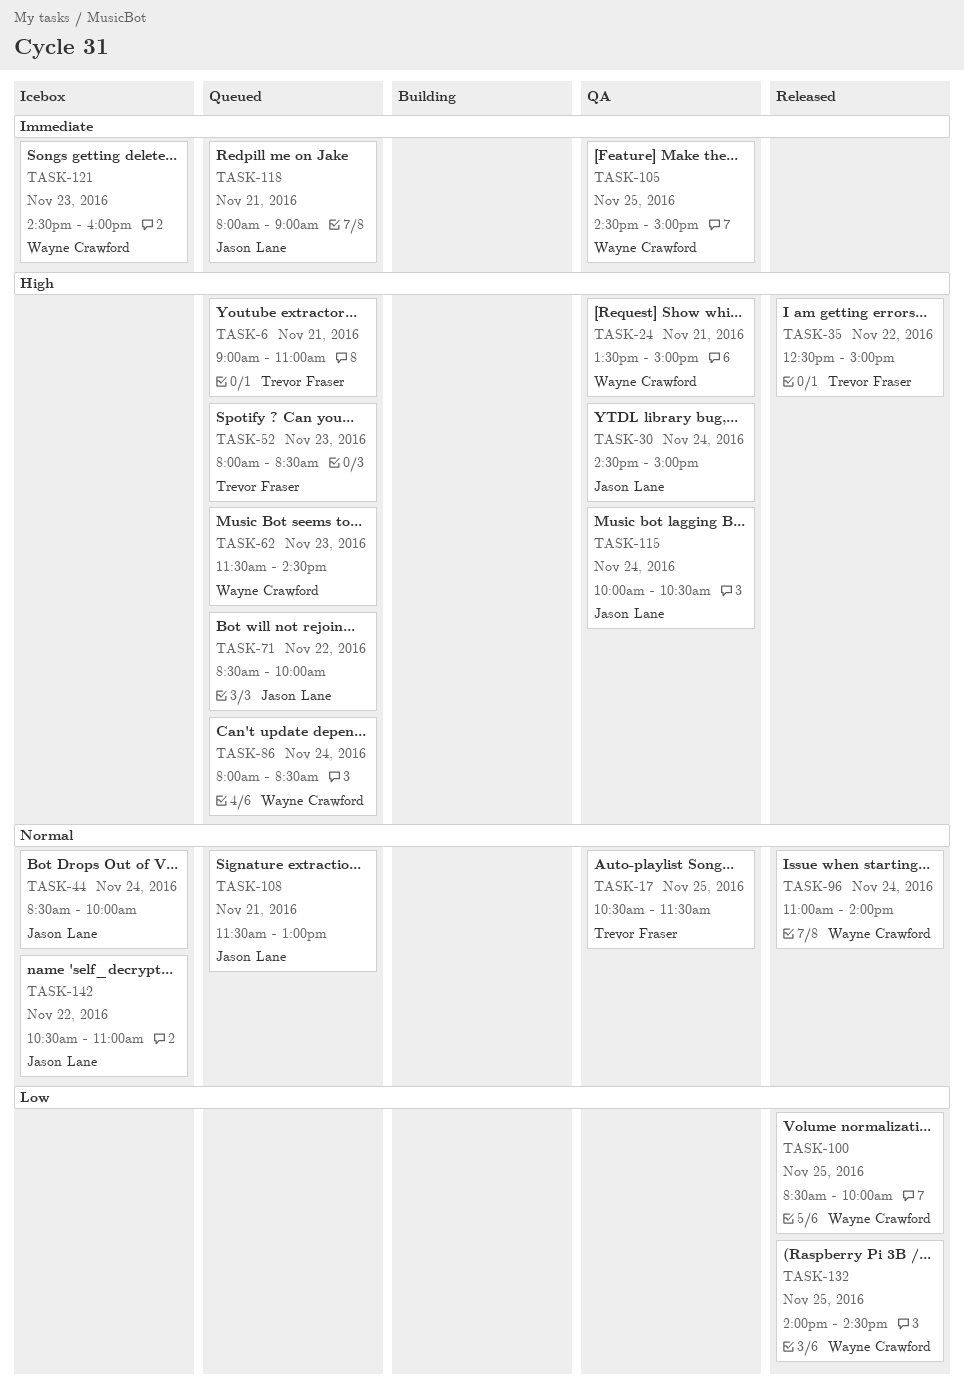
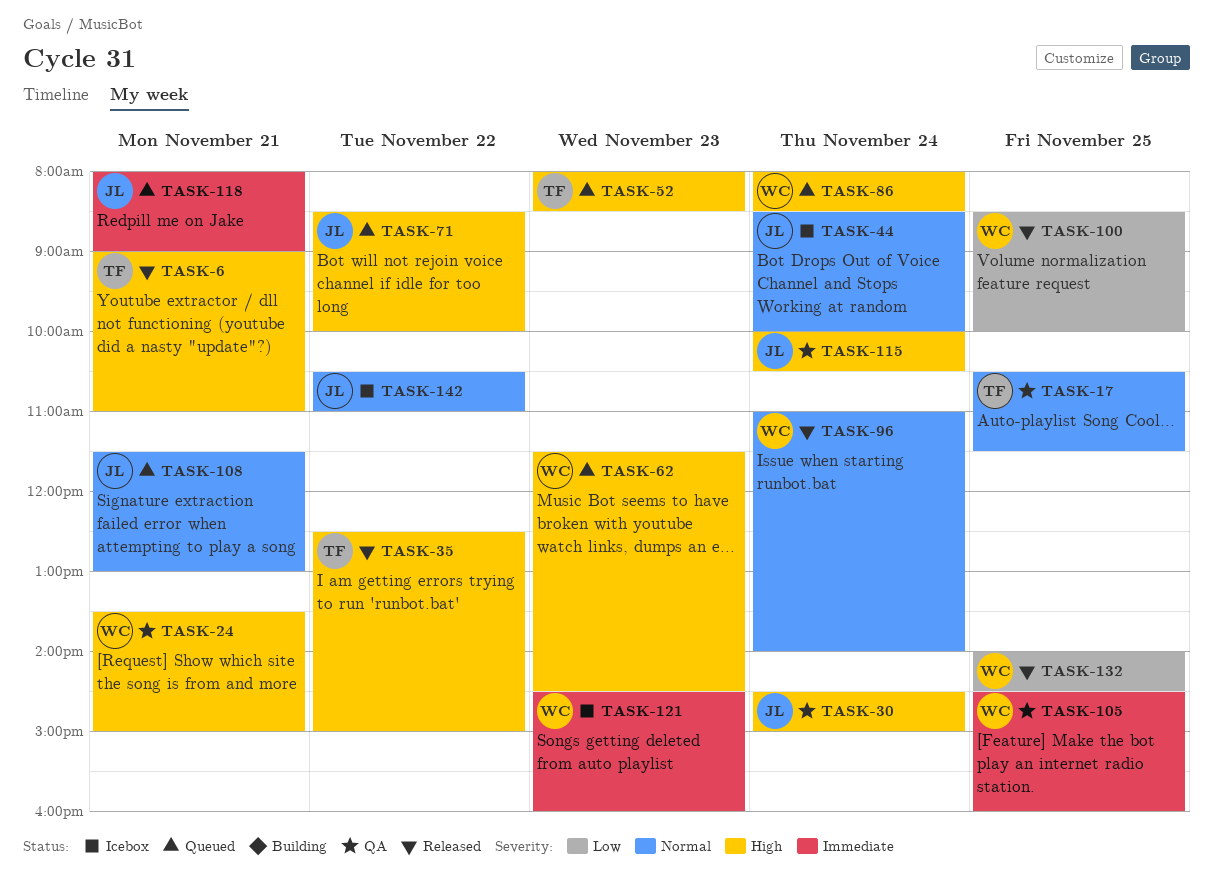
TASK-6, status: Queued -> Released
TASK-105, ends: 15:00 -> 16:00

